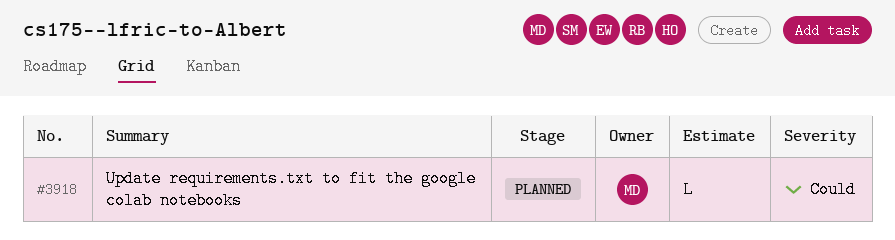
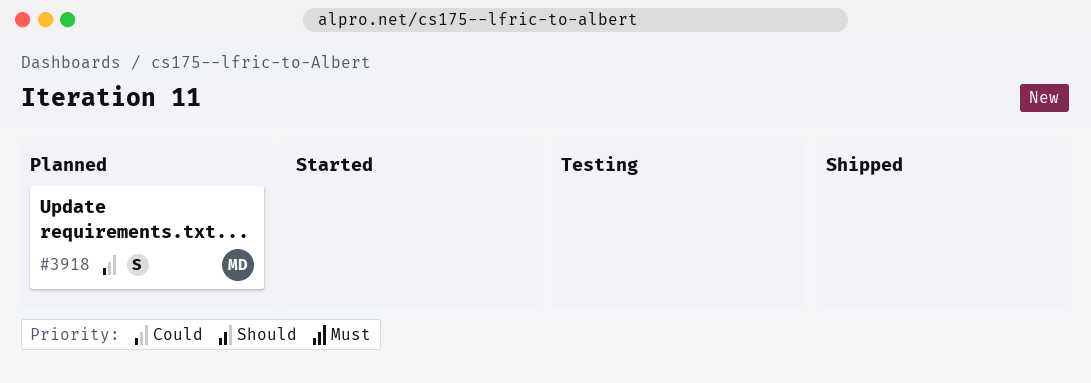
#3918, estimate: L -> S

